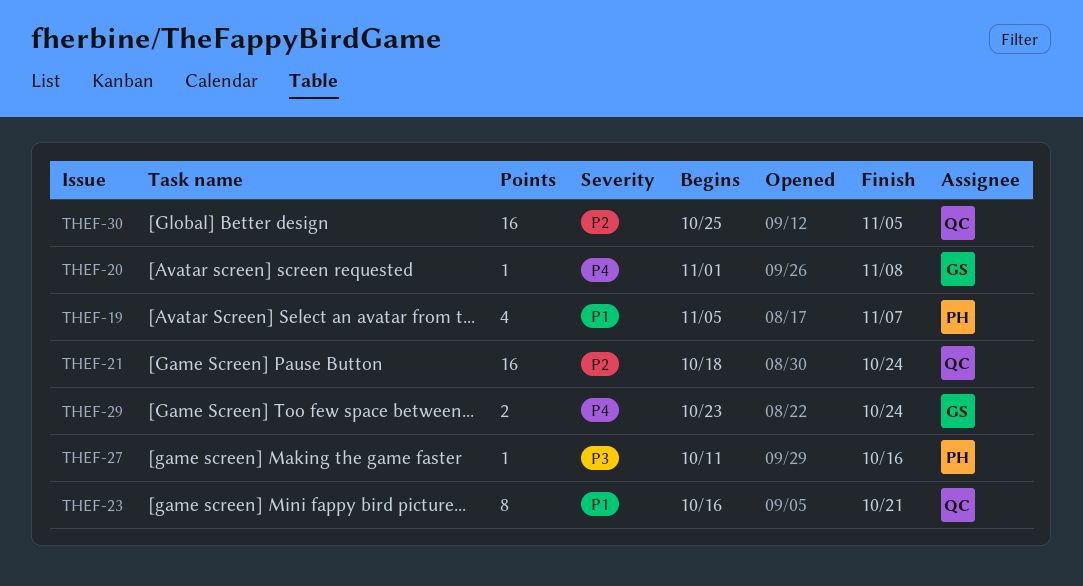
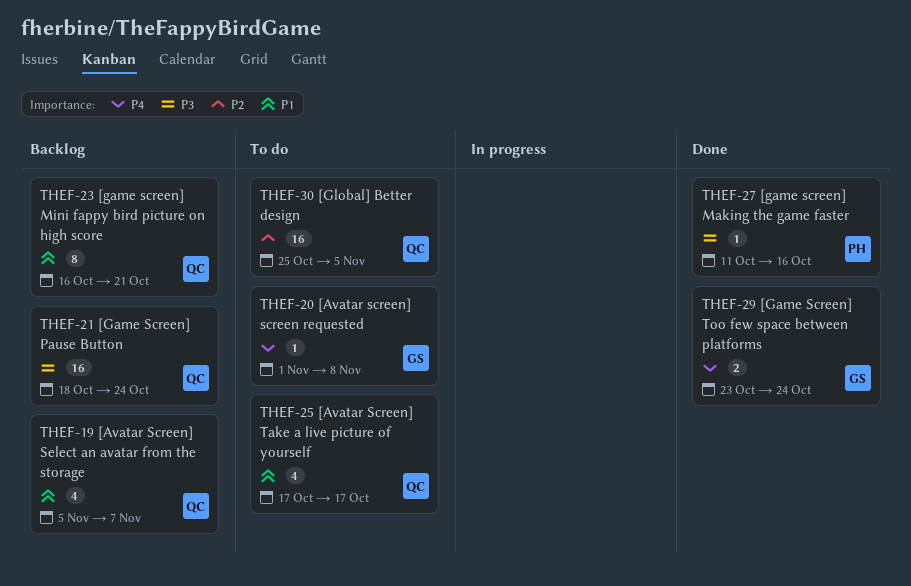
THEF-19, owner: PH -> QC
THEF-21, priority: P2 -> P3
THEF-25: none -> present

